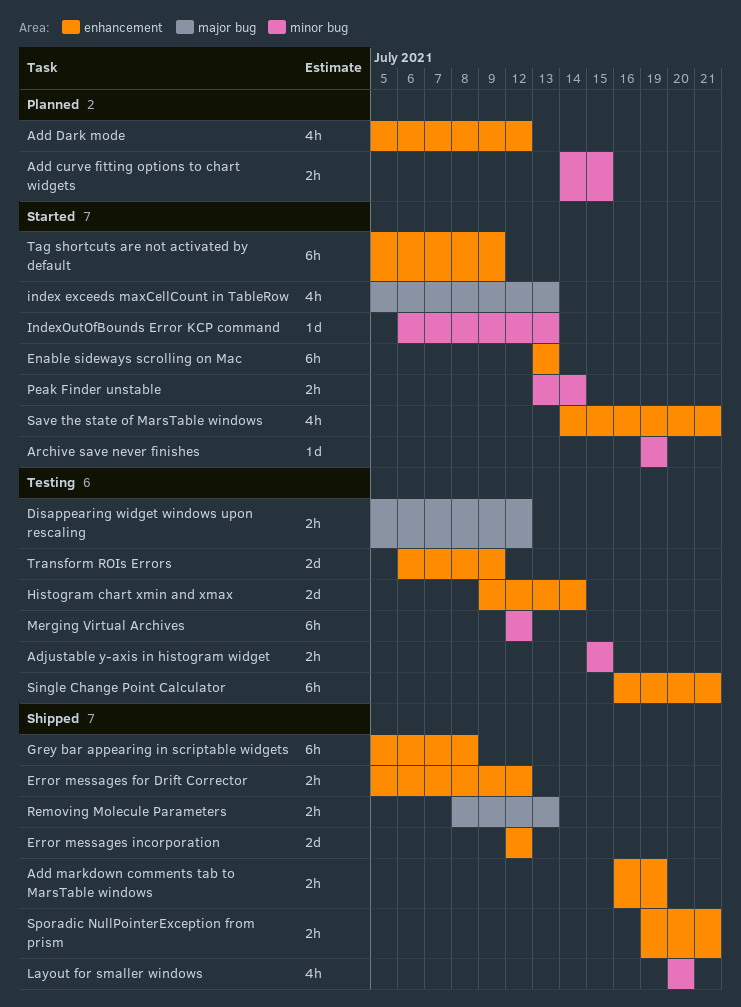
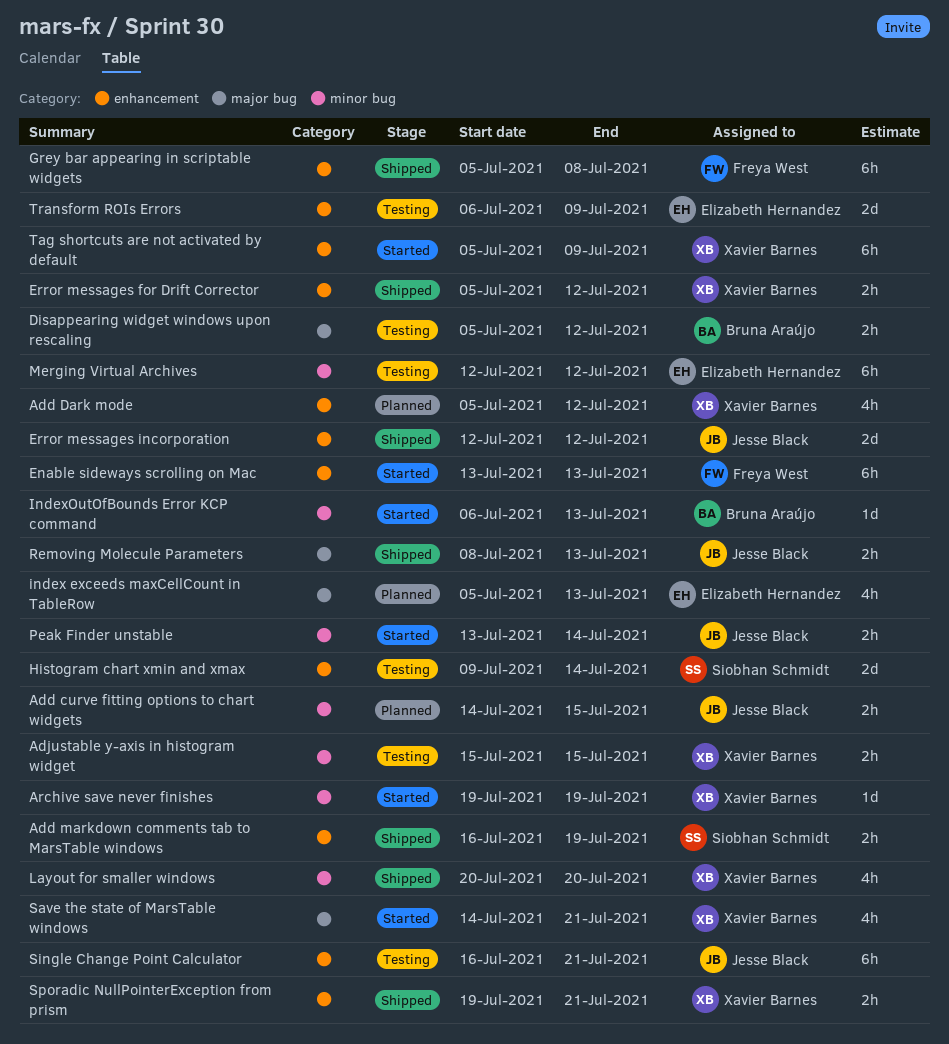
index exceeds maxCellCount in TableRow, status: Started -> Planned
Save the state of MarsTable windows, label: enhancement -> major bug

